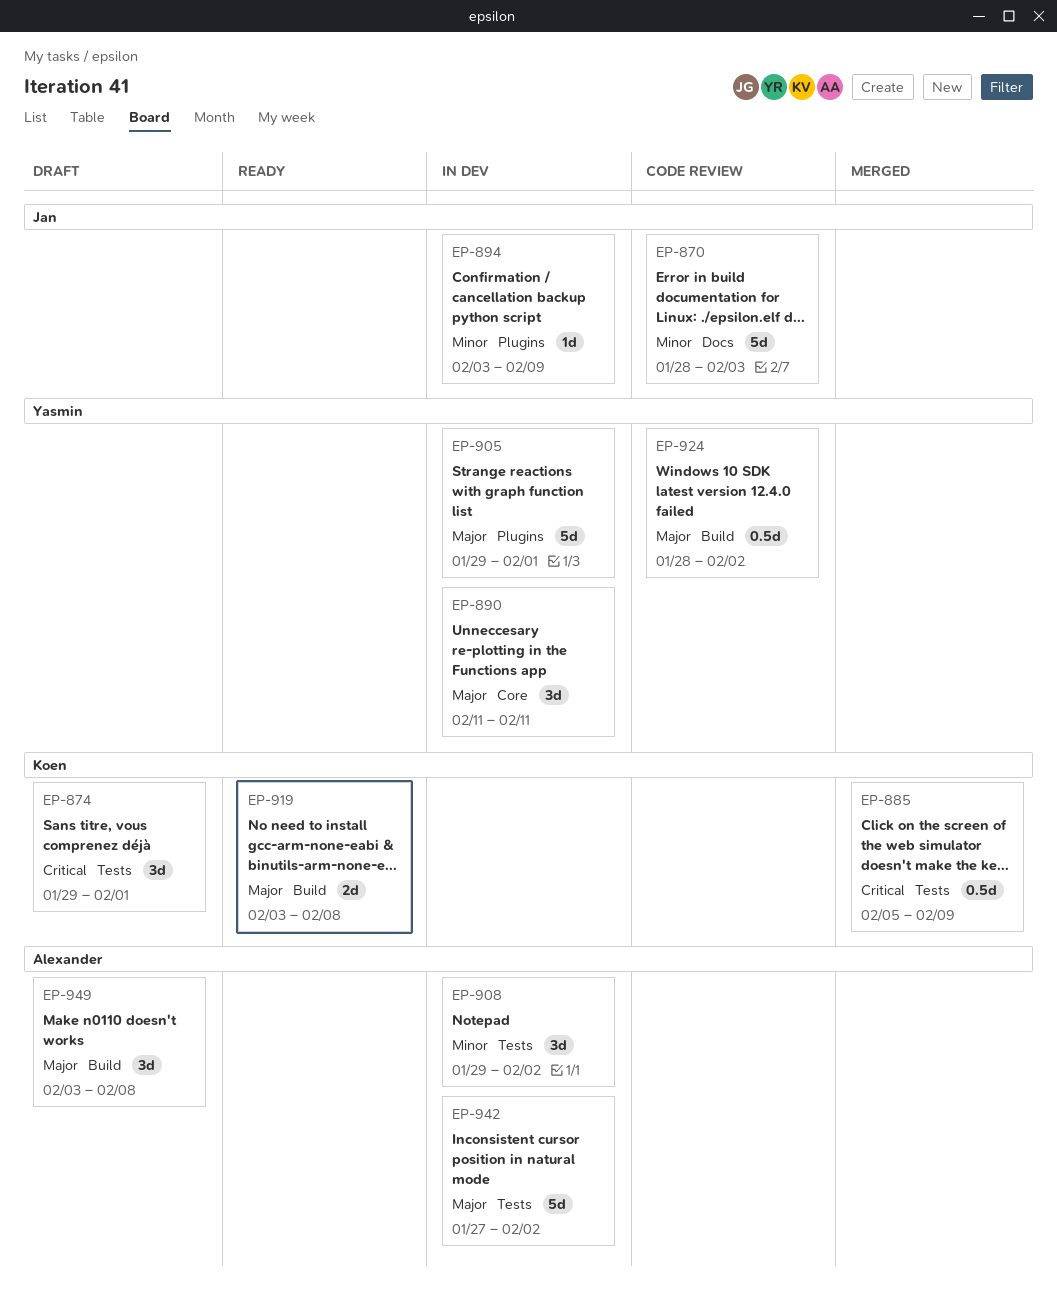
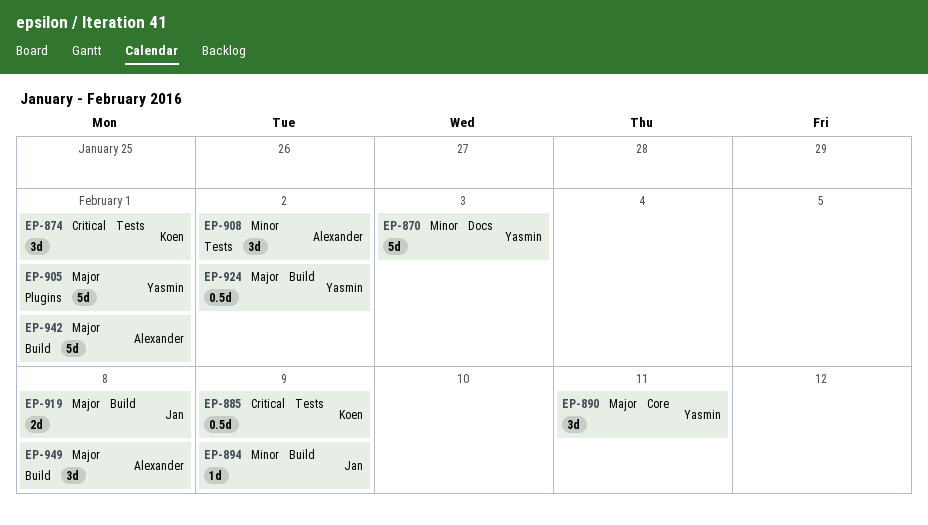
EP-870, owner: Jan -> Yasmin
EP-894, label: Plugins -> Build
EP-919, owner: Koen -> Jan
EP-942, label: Tests -> Build
EP-942, due: Feb 2 -> Feb 1

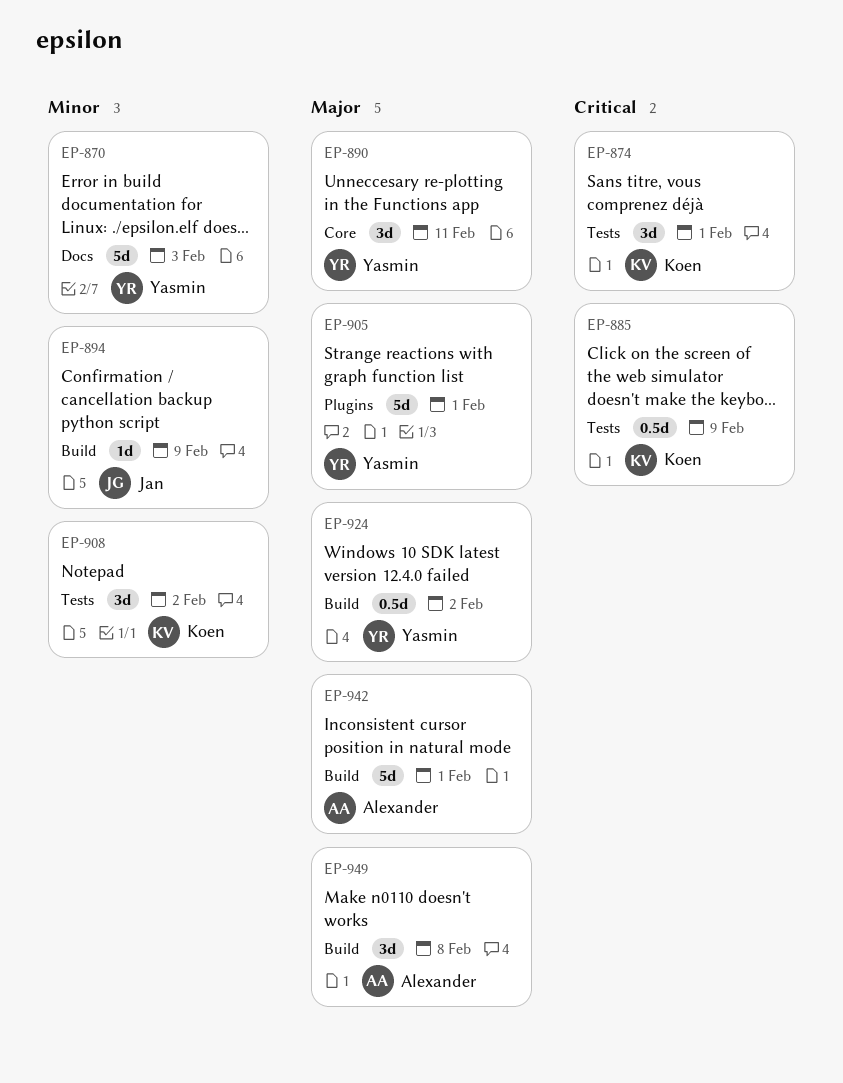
EP-908, owner: Alexander -> Koen
EP-919: present -> none

